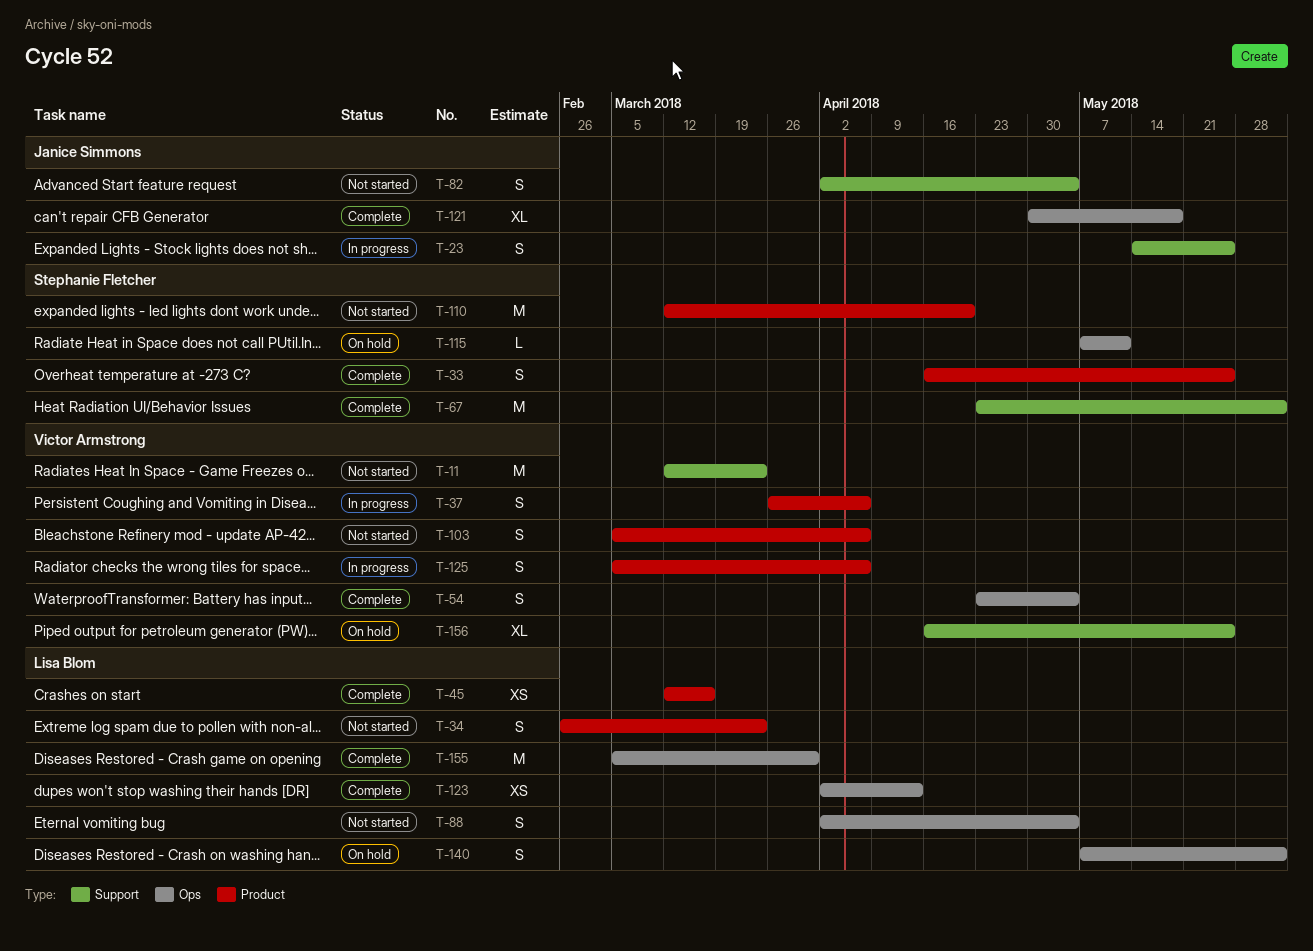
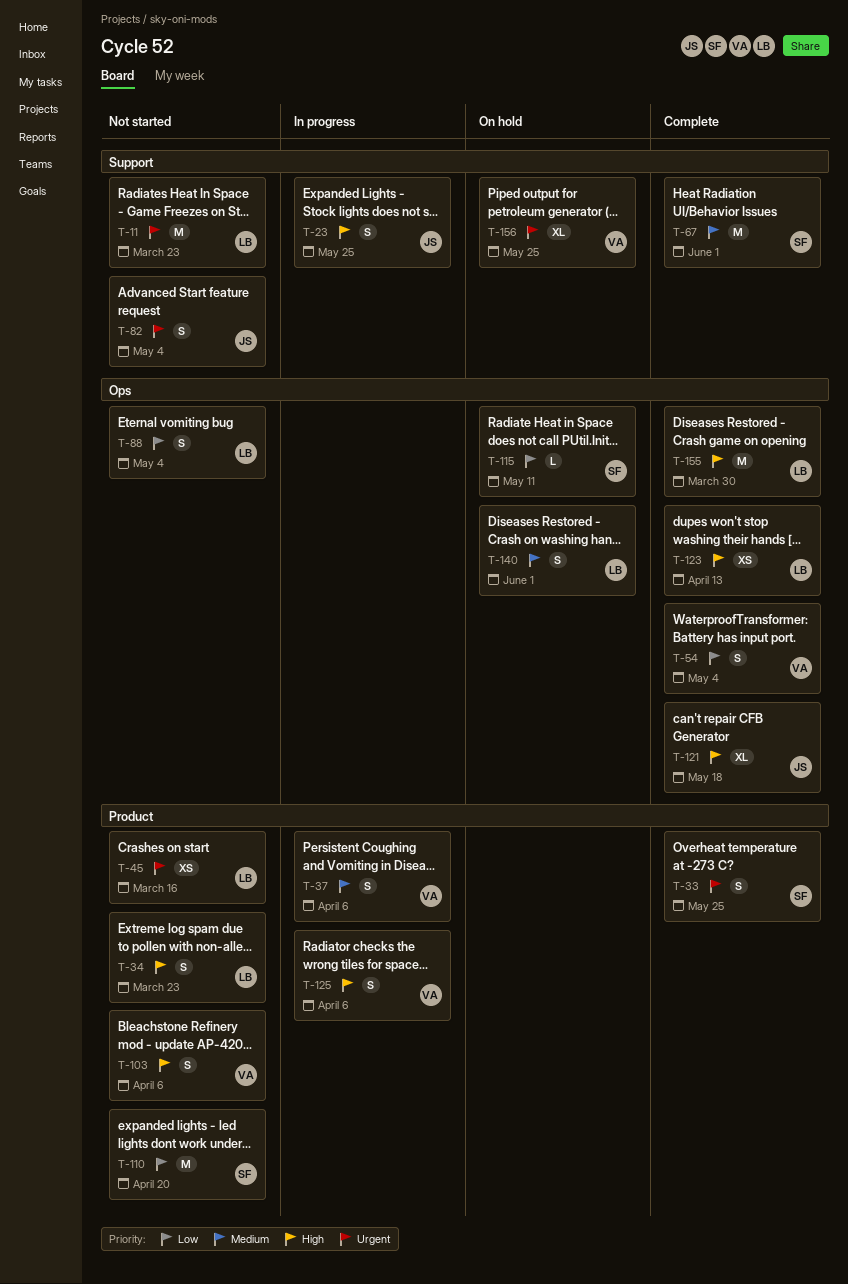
T-11, owner: Victor Armstrong -> Lisa Blom
T-45, status: Complete -> Not started

